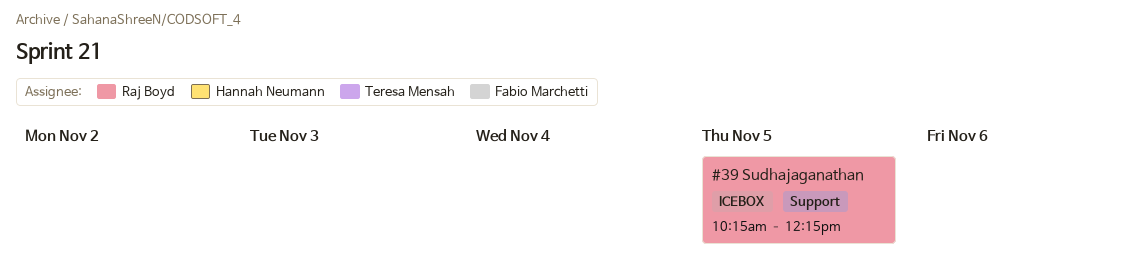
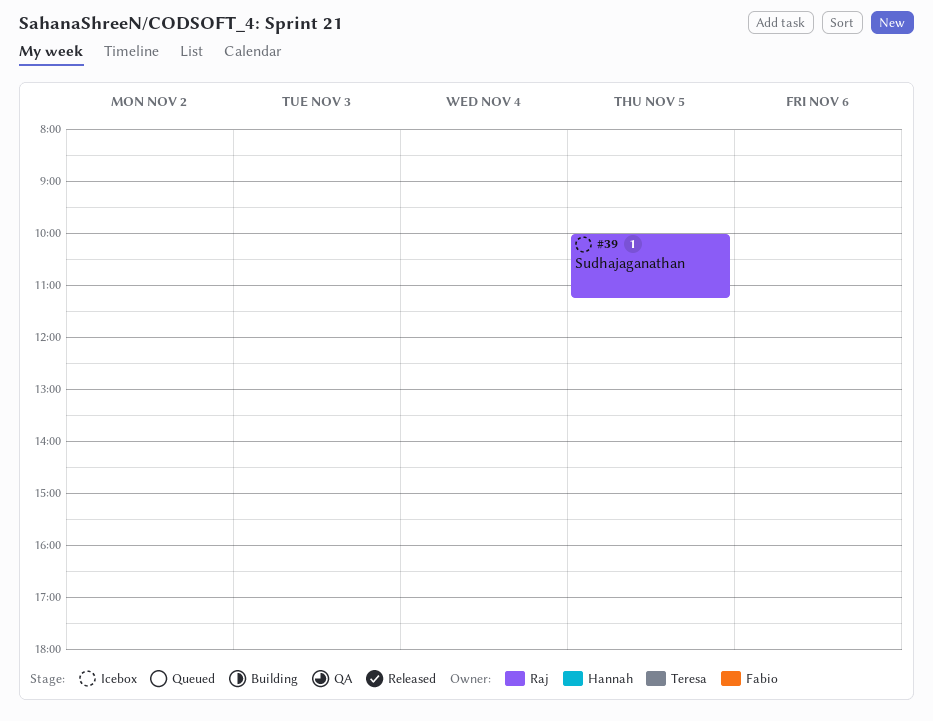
#39, begins: 10:15 -> 10:00
#39, ends: 12:15 -> 11:15

